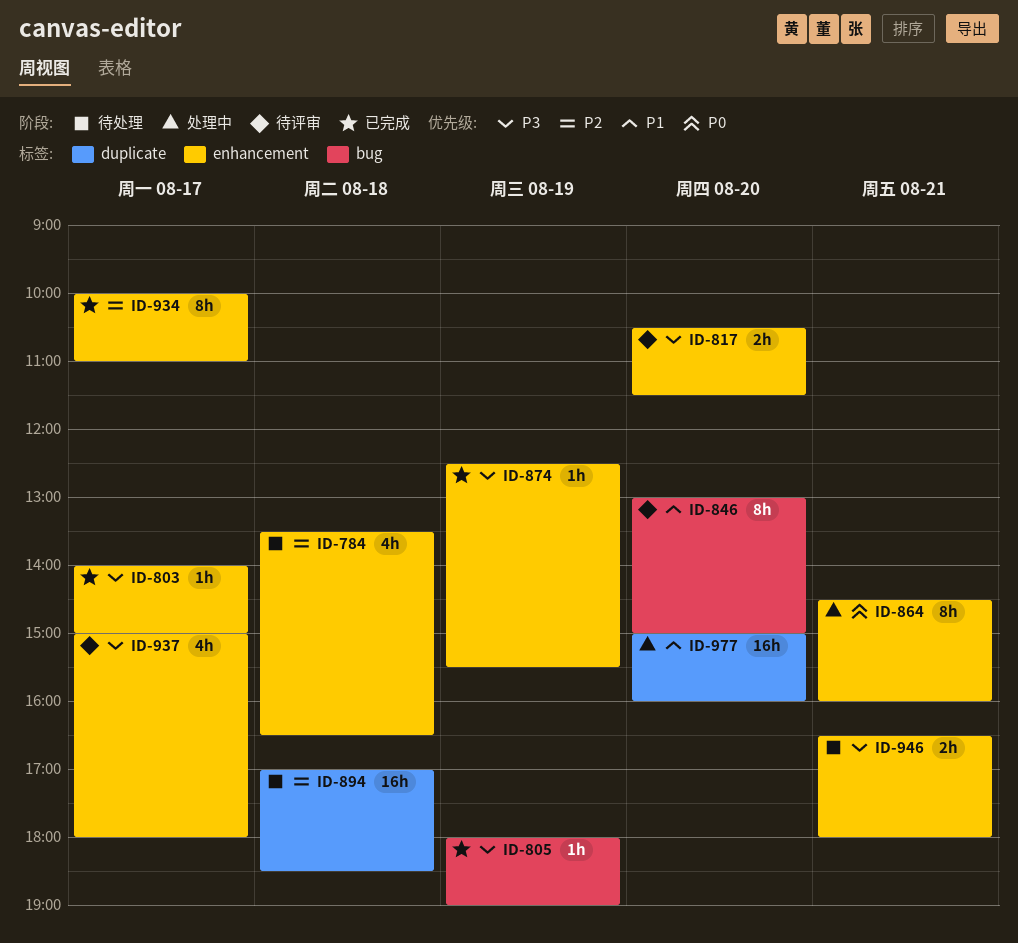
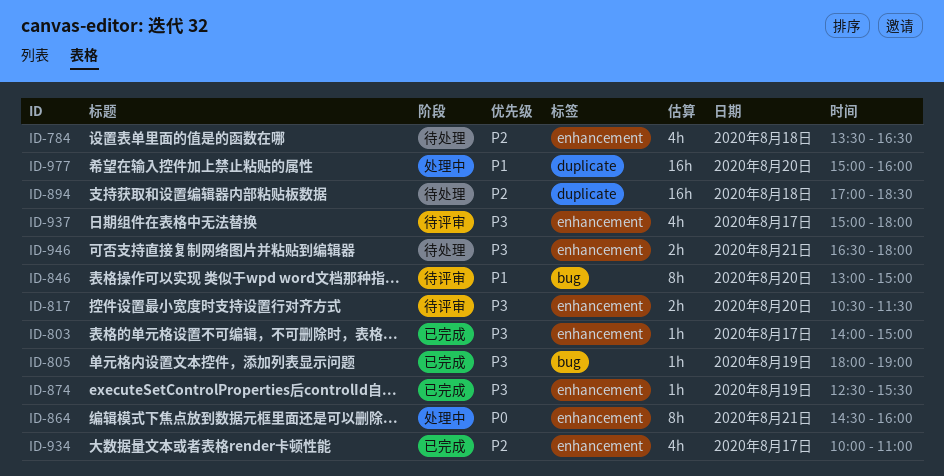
ID-934, estimate: 8h -> 4h

